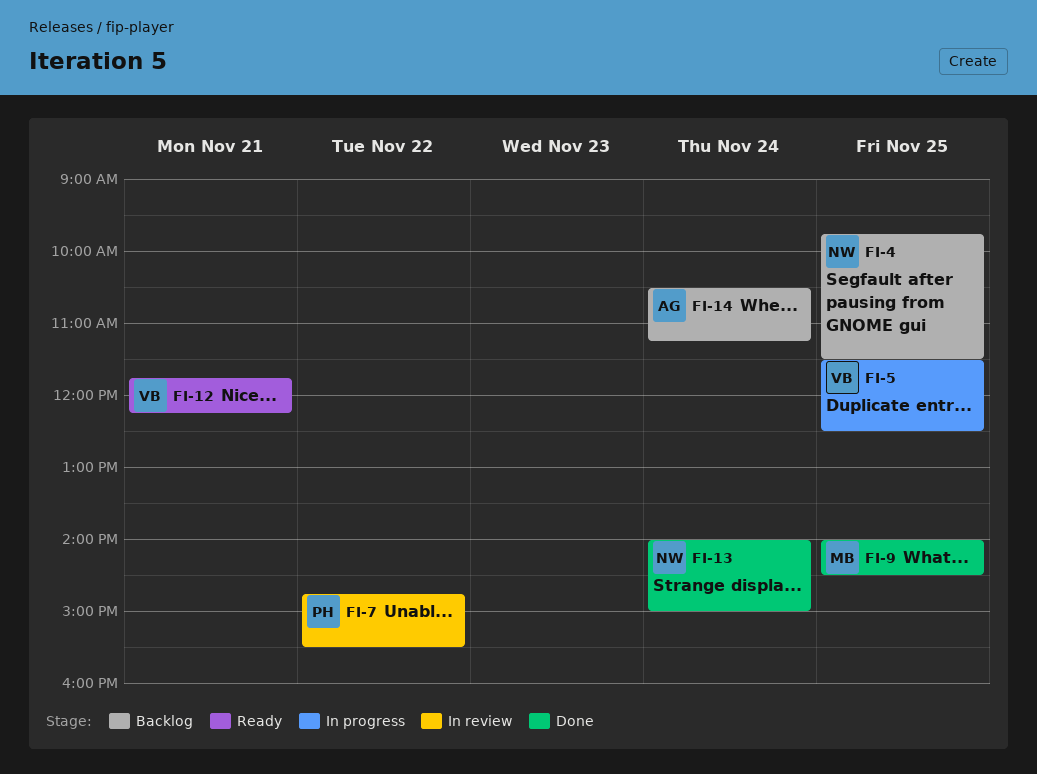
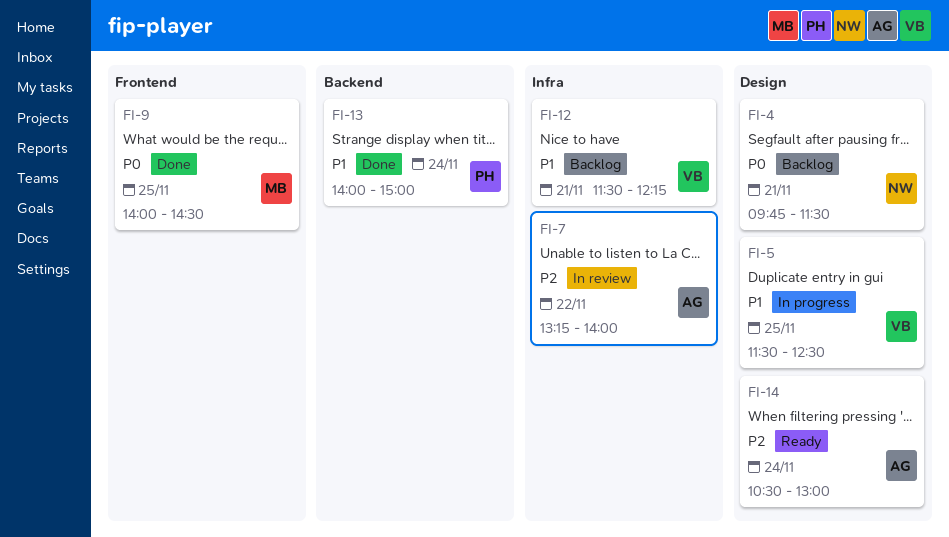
FI-4, day: Nov 25 -> Nov 21
FI-7, owner: PH -> AG
FI-7, begins: 14:45 -> 13:15
FI-7, ends: 15:30 -> 14:00
FI-12, status: Ready -> Backlog
FI-12, begins: 11:45 -> 11:30
FI-13, owner: NW -> PH
FI-14, status: Backlog -> Ready
FI-14, ends: 11:15 -> 13:00

